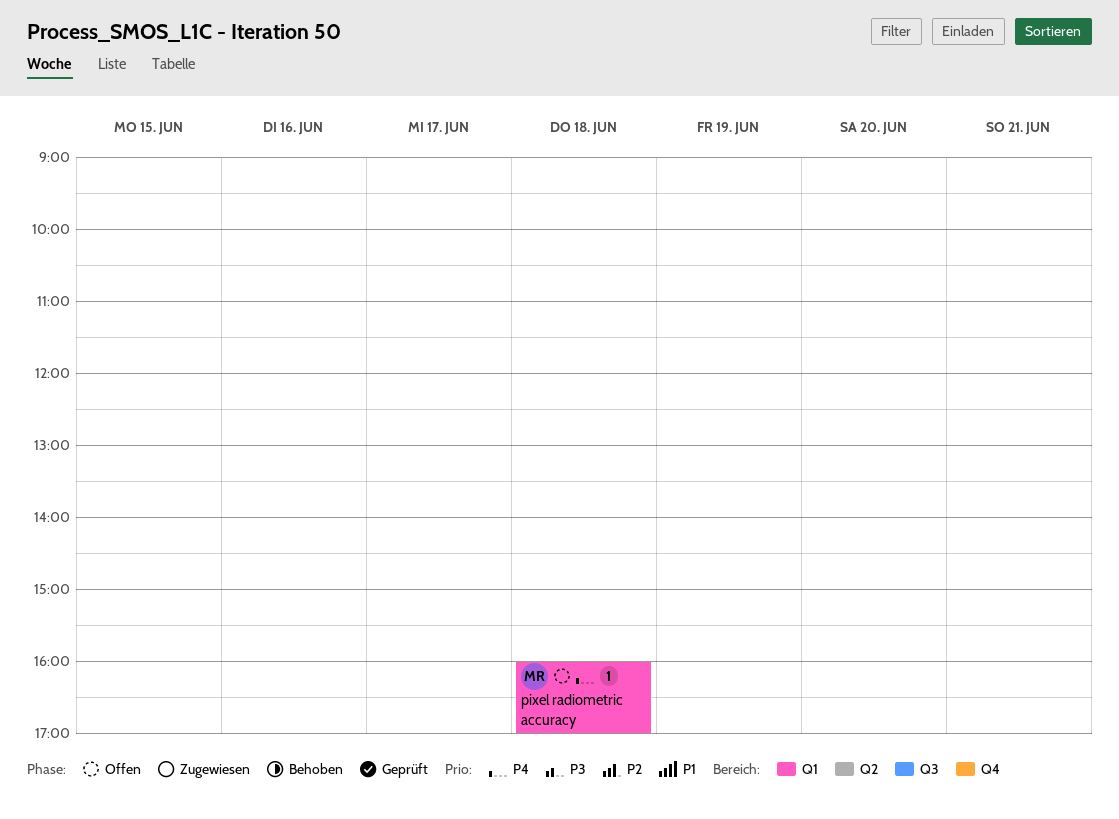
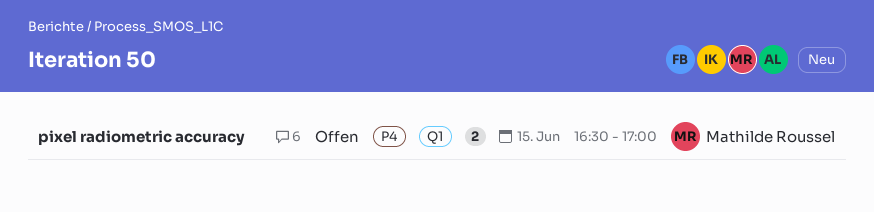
pixel radiometric accuracy, estimate: 1 -> 2
pixel radiometric accuracy, day: Jun 18 -> Jun 15
pixel radiometric accuracy, begins: 16:00 -> 16:30

